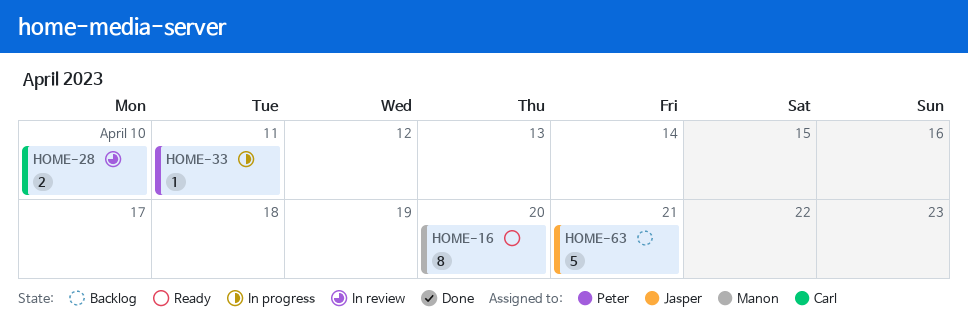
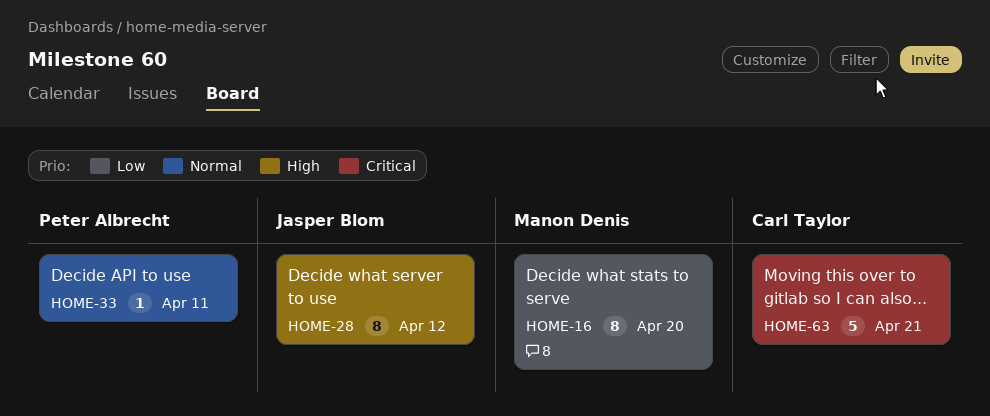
HOME-28, owner: Carl Taylor -> Jasper Blom
HOME-28, estimate: 2 -> 8
HOME-28, due: Apr 10 -> Apr 12
HOME-63, owner: Jasper Blom -> Carl Taylor

